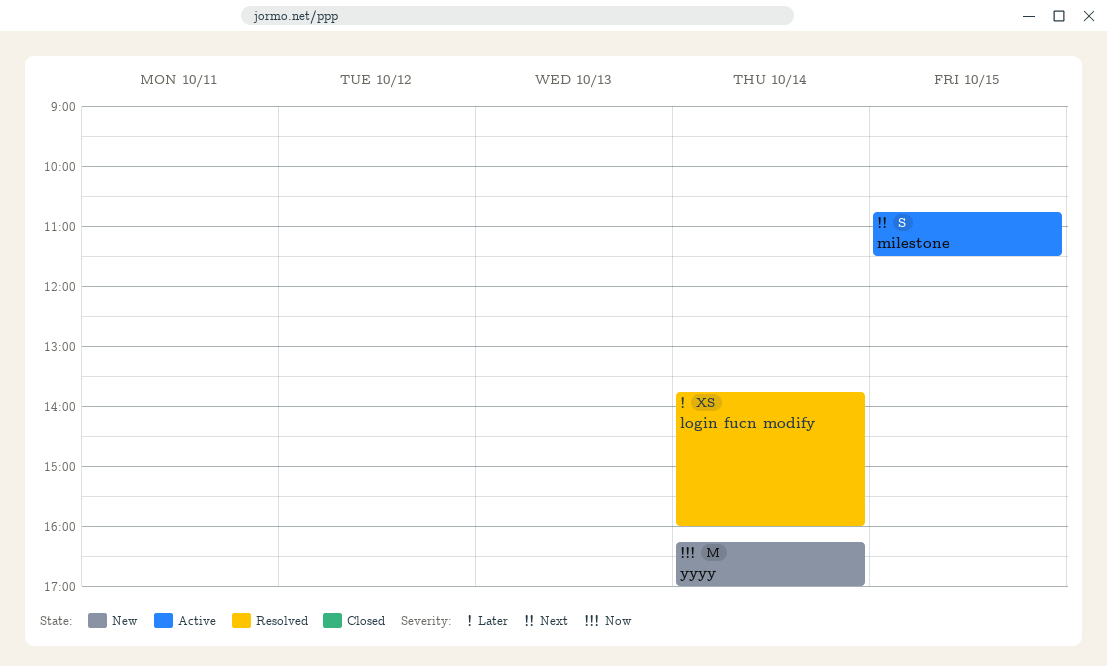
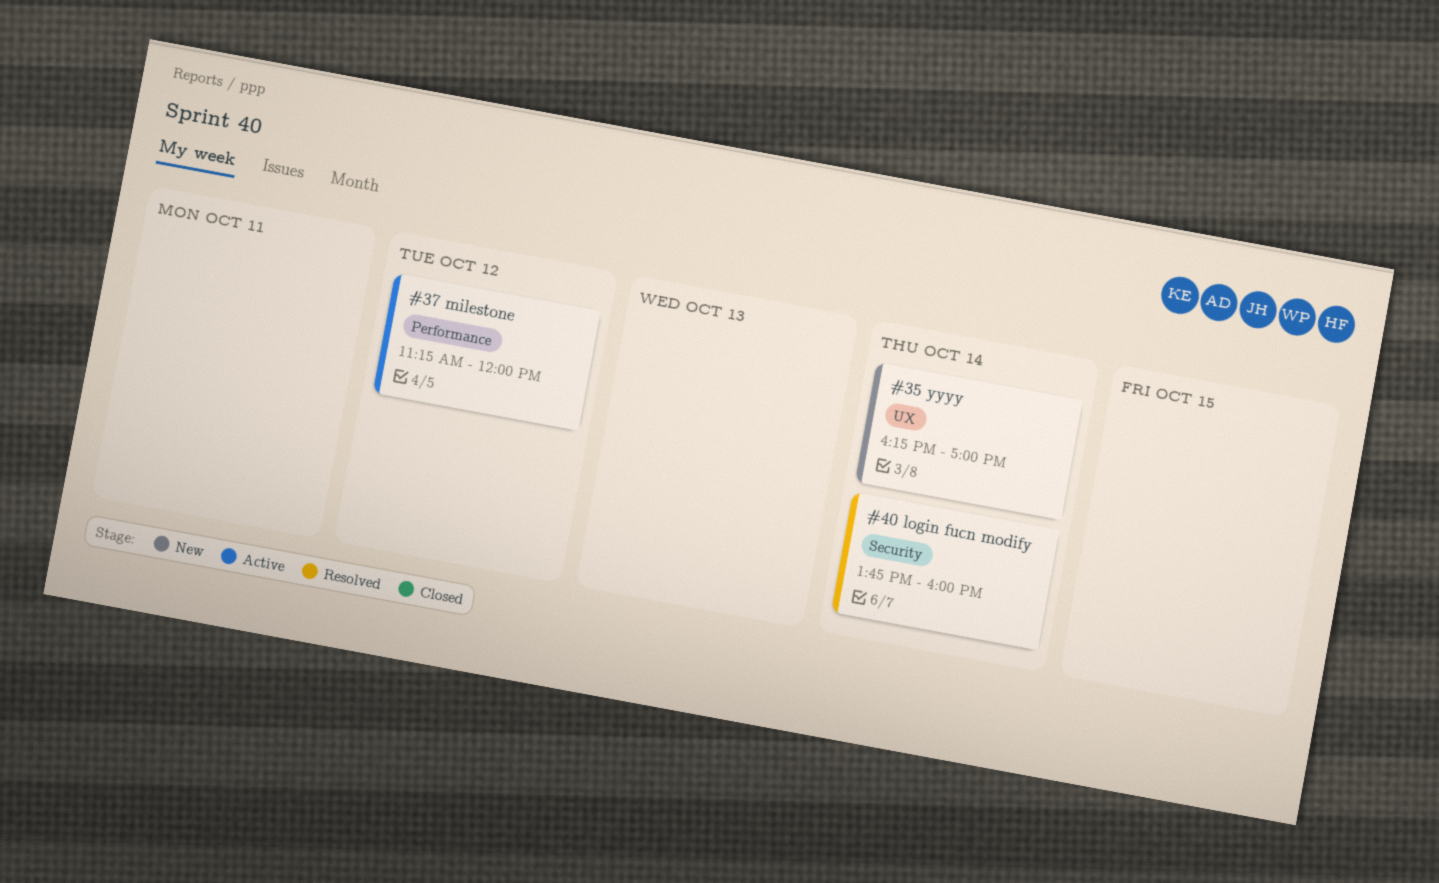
milestone, day: Oct 15 -> Oct 12
milestone, begins: 10:45 -> 11:15
milestone, ends: 11:30 -> 12:00

